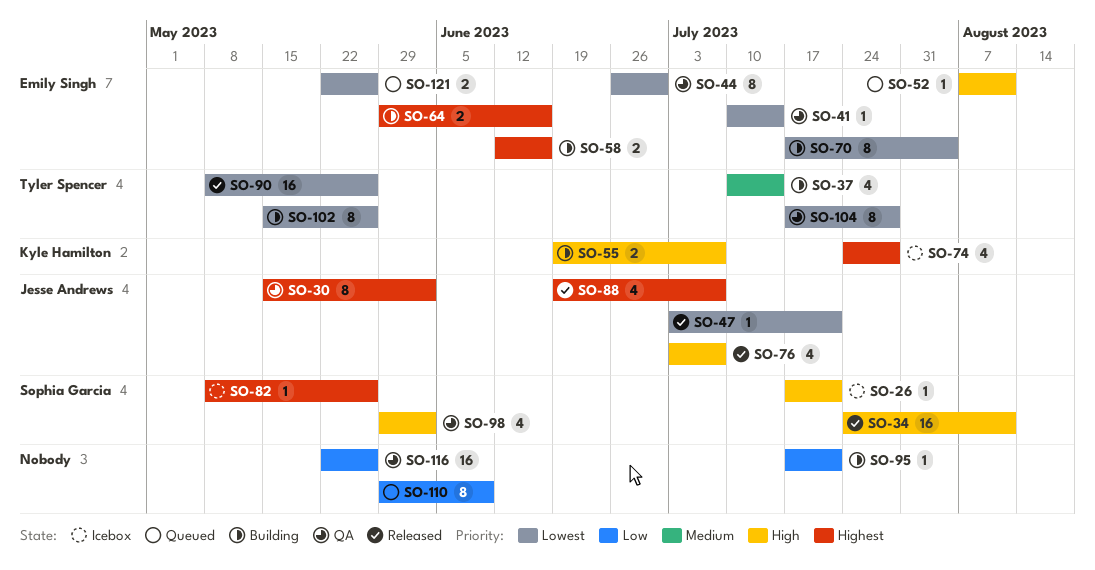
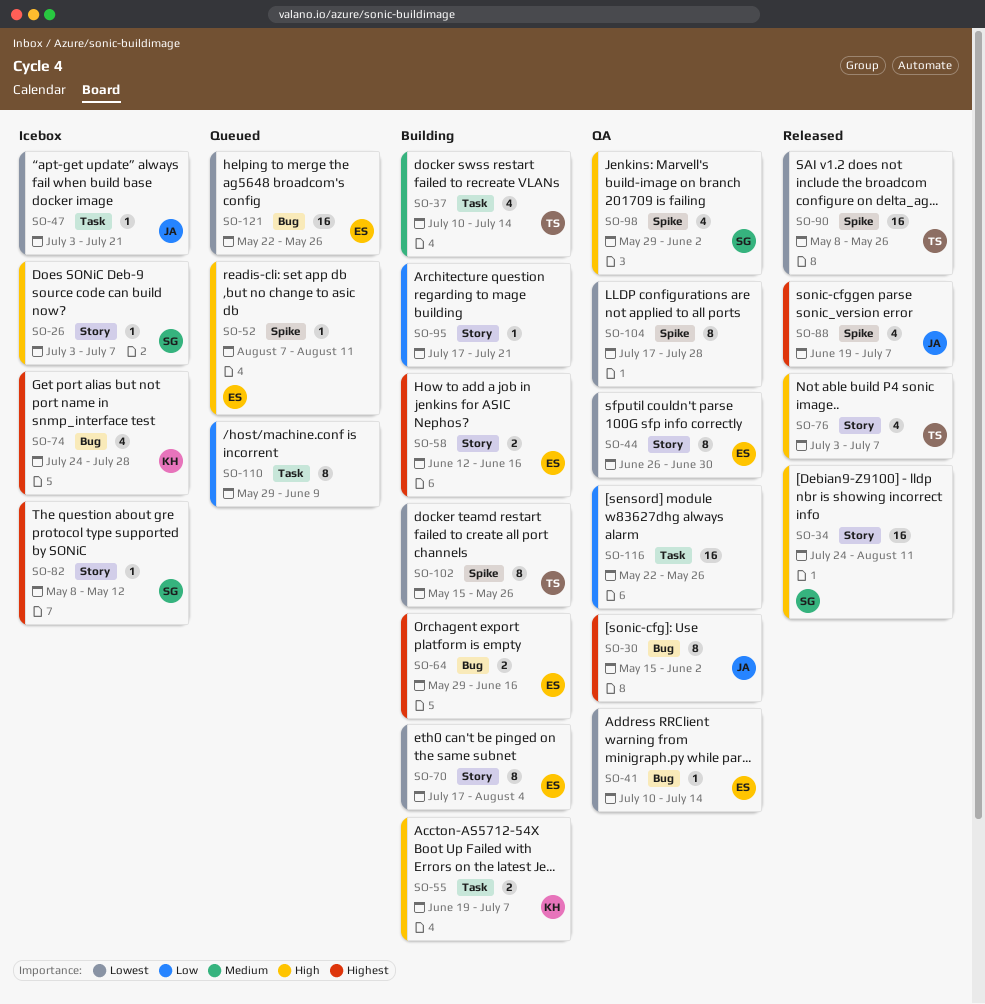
SO-26, start: Jul 17 -> Jul 3
SO-26, due: Jul 21 -> Jul 7
SO-47, status: Released -> Icebox
SO-76, owner: Jesse Andrews -> Tyler Spencer
SO-82, due: May 26 -> May 12
SO-104, owner: Tyler Spencer -> none
SO-121, estimate: 2 -> 16

